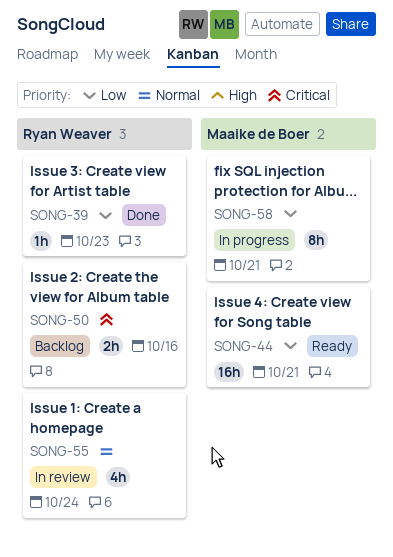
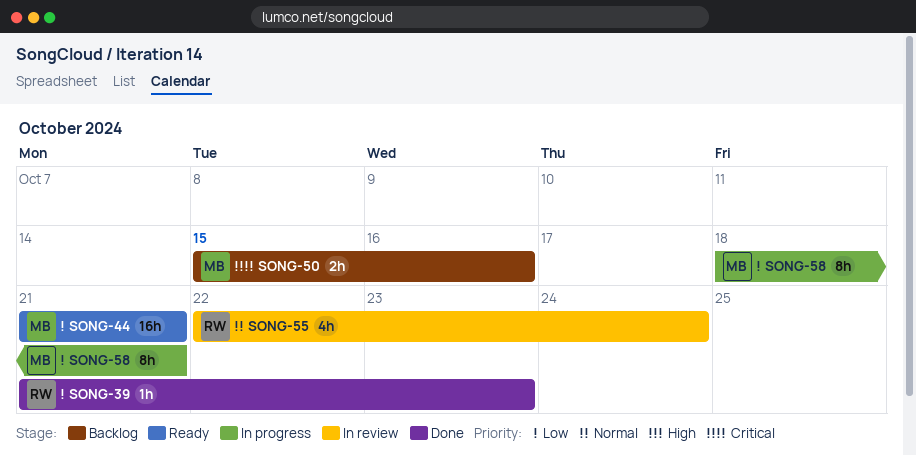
SONG-50, owner: Ryan Weaver -> Maaike de Boer

